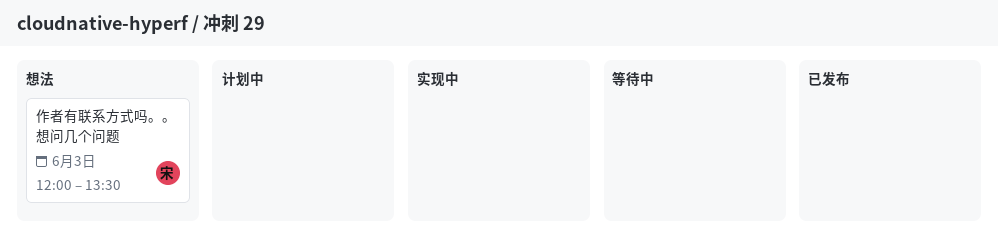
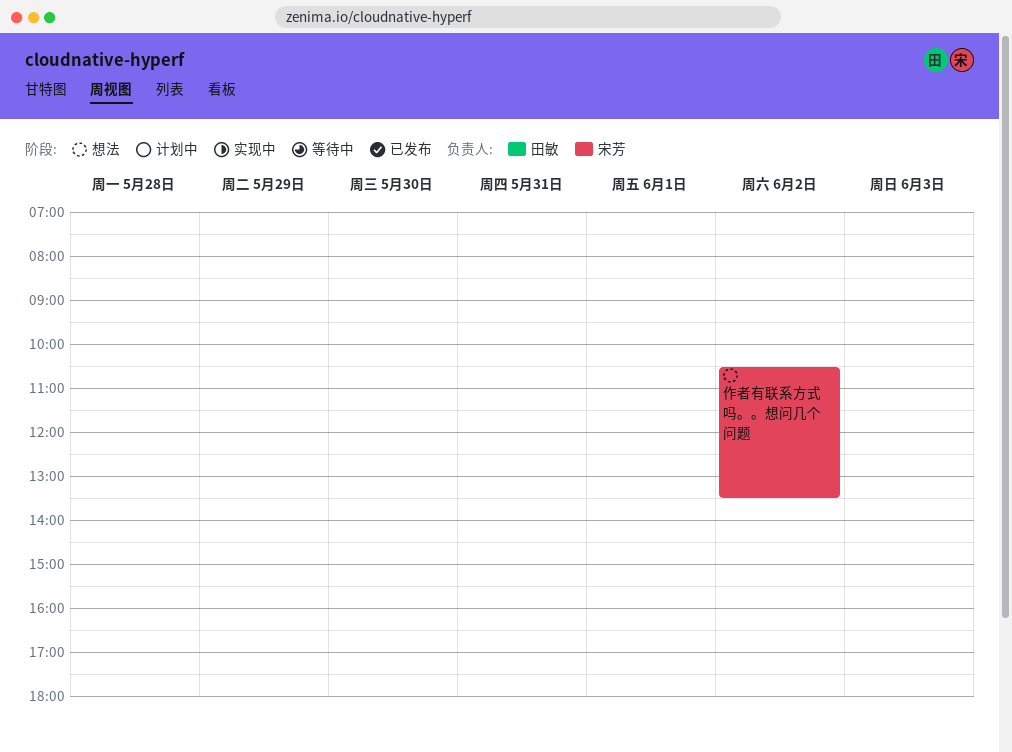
作者有联系方式吗。。想问几个问题, day: Jun 3 -> Jun 2
作者有联系方式吗。。想问几个问题, begins: 12:00 -> 10:30

